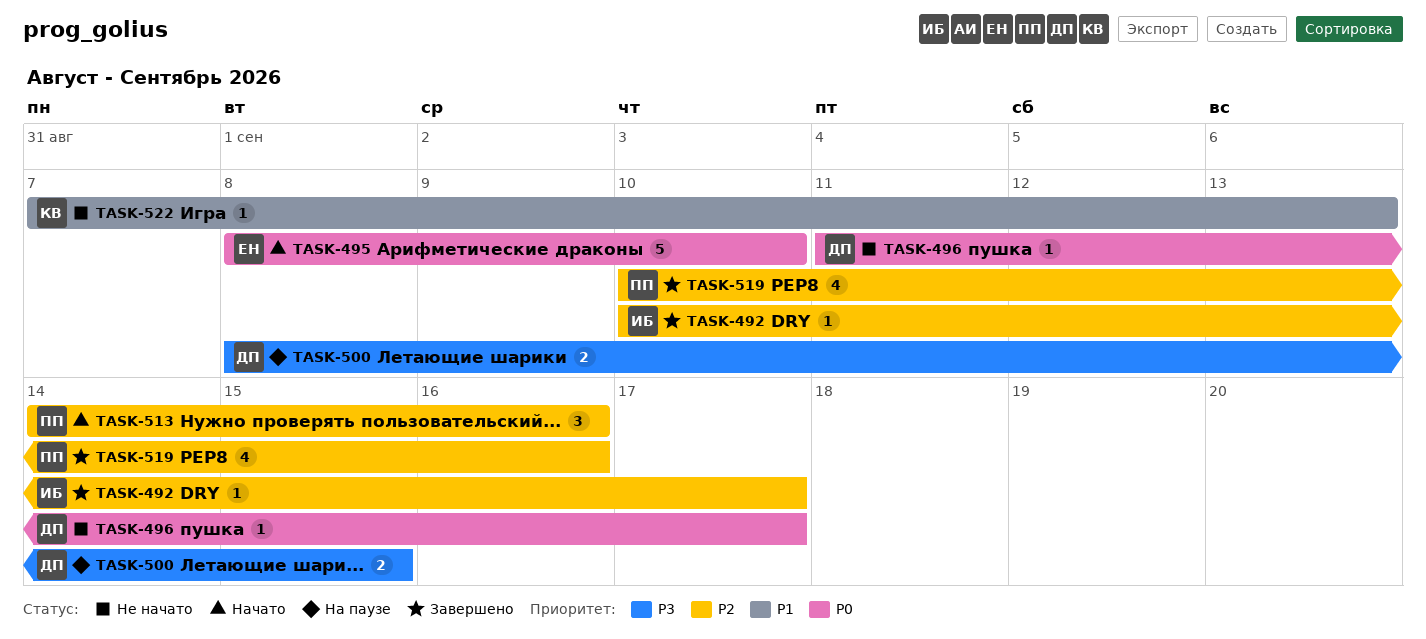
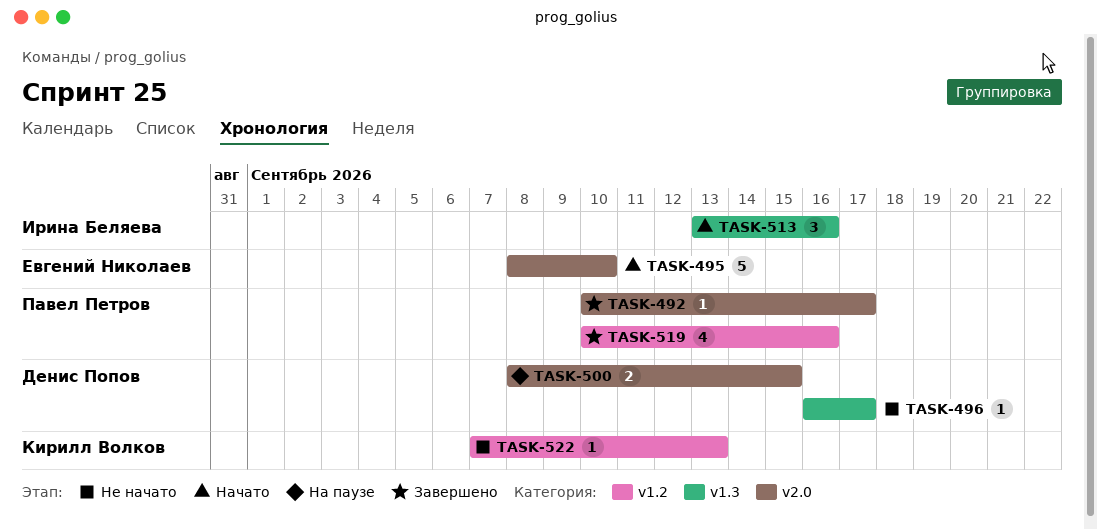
TASK-492, owner: Ирина Беляева -> Павел Петров
TASK-496, start: Sep 11 -> Sep 16
TASK-513, owner: Павел Петров -> Ирина Беляева
TASK-513, start: Sep 14 -> Sep 13

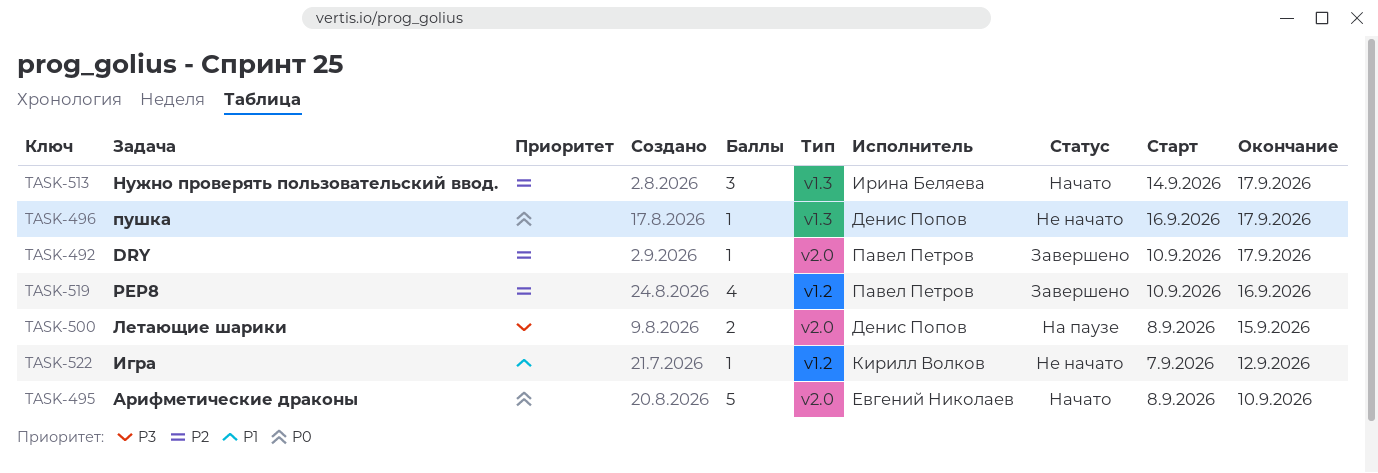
TASK-513, start: Sep 13 -> Sep 14
TASK-513, due: Sep 16 -> Sep 17
TASK-522, due: Sep 13 -> Sep 12

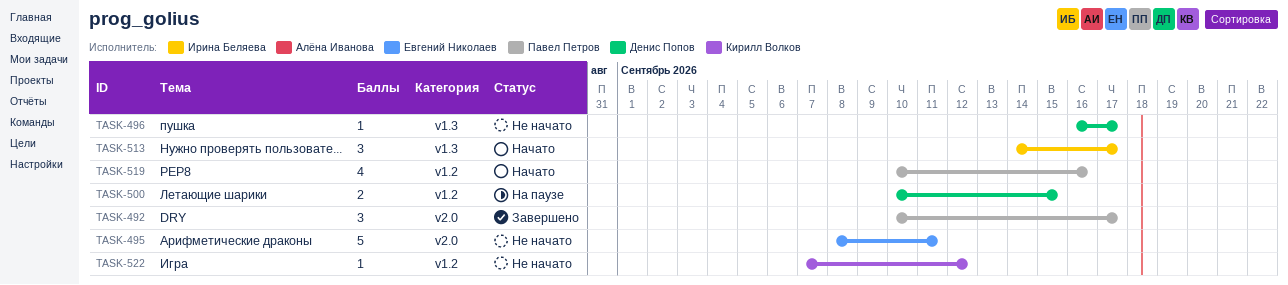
TASK-492, estimate: 1 -> 3
TASK-495, status: Начато -> Не начато
TASK-495, due: Sep 10 -> Sep 11
TASK-500, label: v2.0 -> v1.2
TASK-500, start: Sep 8 -> Sep 10
TASK-519, status: Завершено -> Начато

